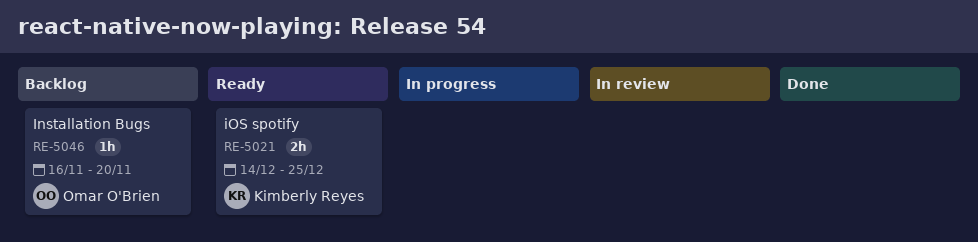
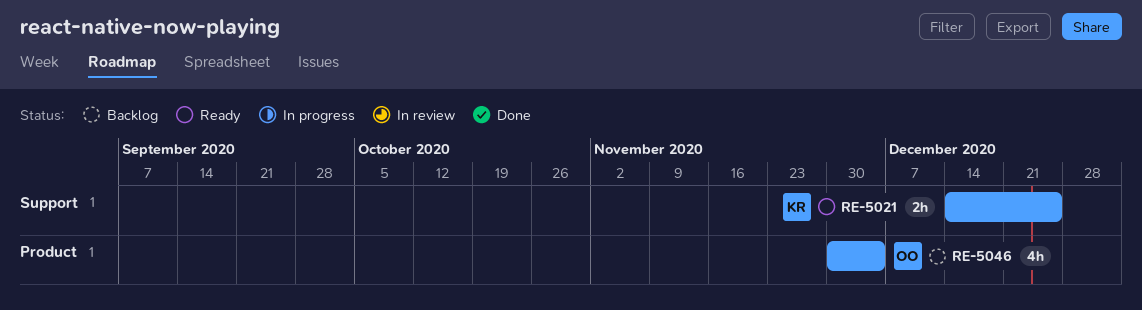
RE-5046, estimate: 1h -> 4h
RE-5046, start: Nov 16 -> Nov 30
RE-5046, due: Nov 20 -> Dec 4

